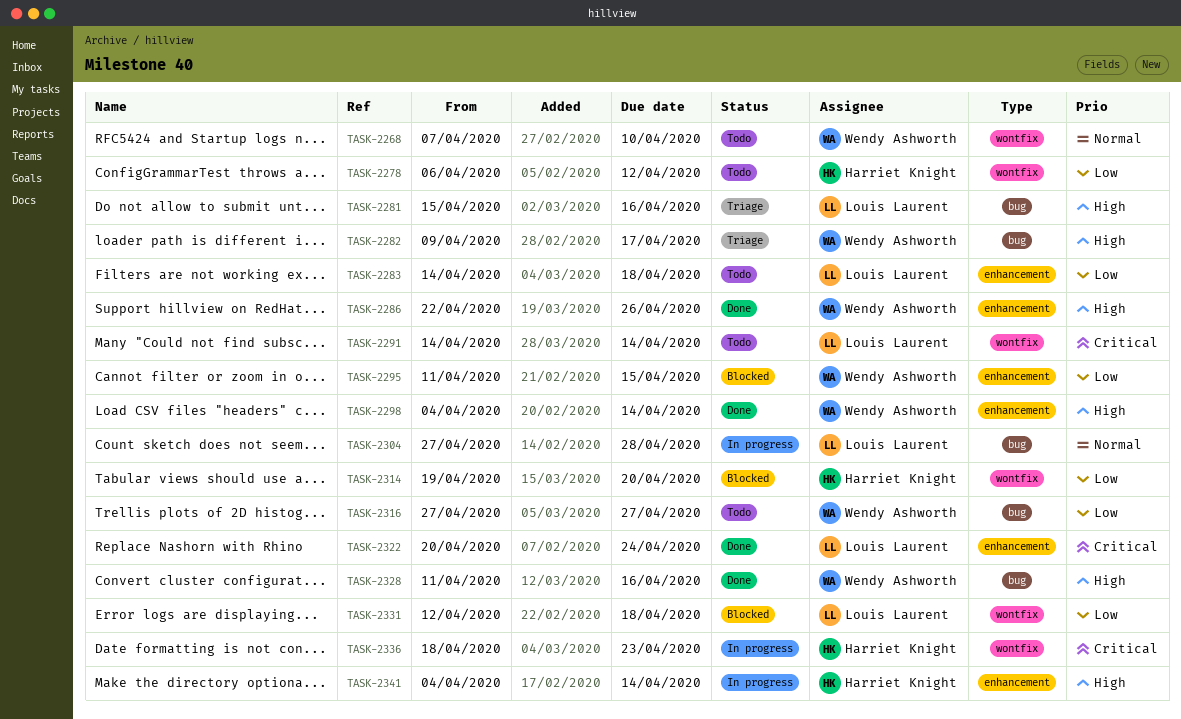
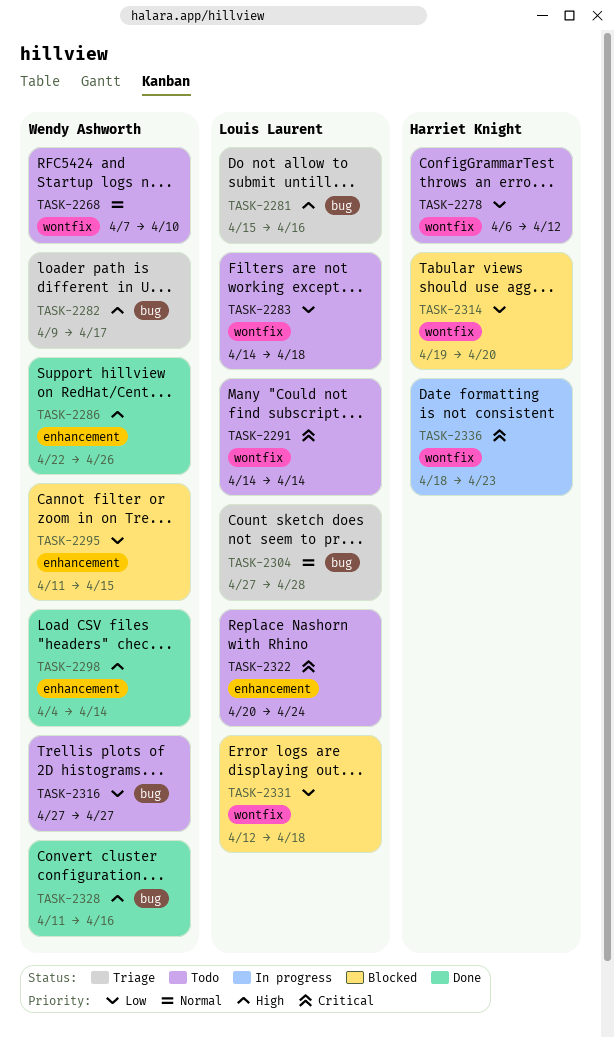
TASK-2283, label: enhancement -> wontfix
TASK-2304, status: In progress -> Triage
TASK-2322, status: Done -> Todo
TASK-2341: present -> none

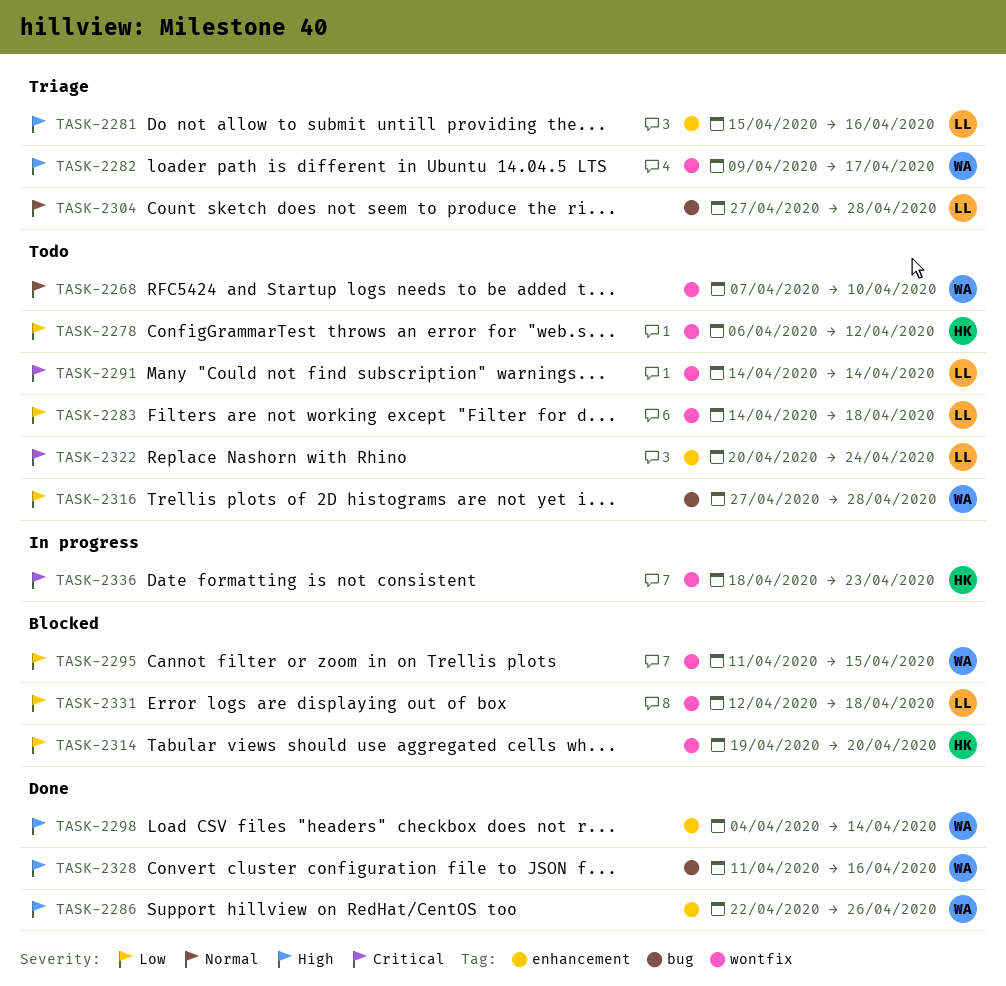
TASK-2281, label: bug -> enhancement
TASK-2282, label: bug -> wontfix
TASK-2295, label: enhancement -> wontfix
TASK-2316, due: Apr 27 -> Apr 28

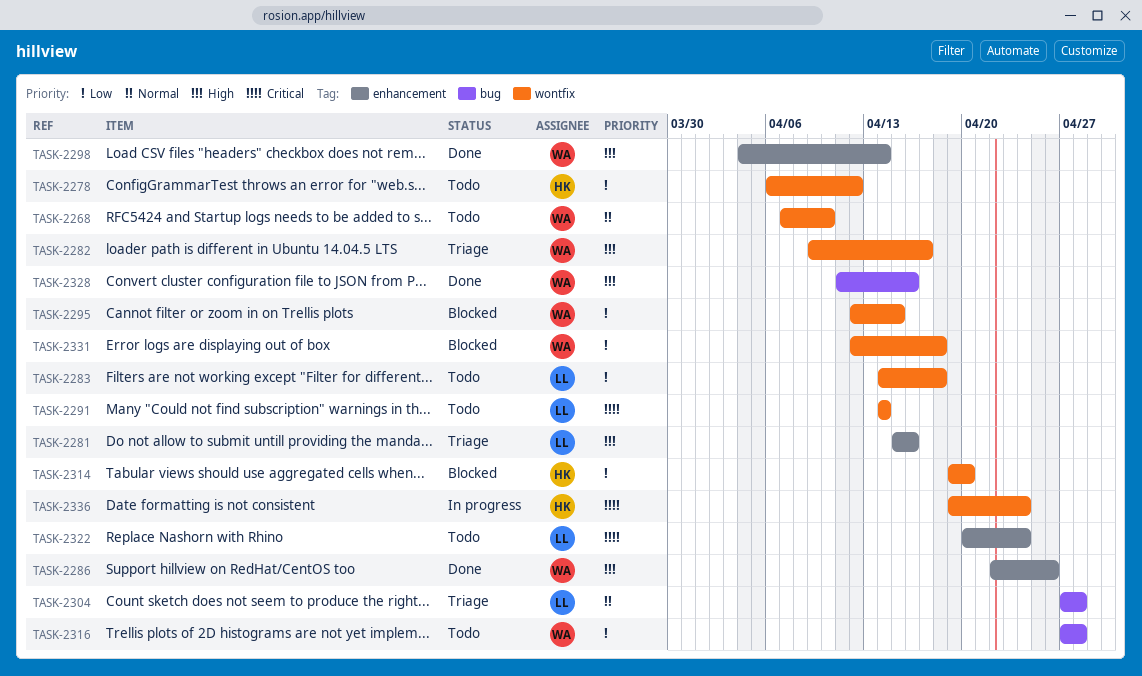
TASK-2295, start: Apr 11 -> Apr 12
TASK-2331, owner: LL -> WA
TASK-2336, start: Apr 18 -> Apr 19
TASK-2336, due: Apr 23 -> Apr 24

